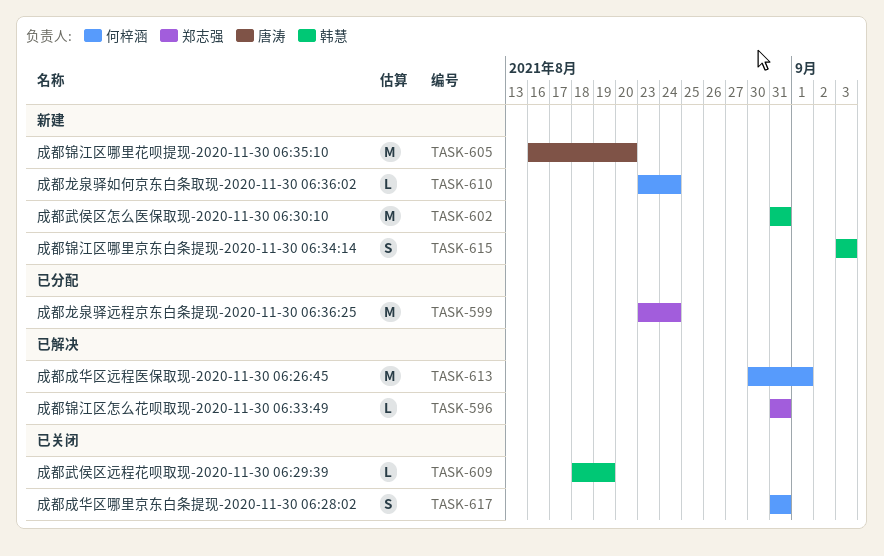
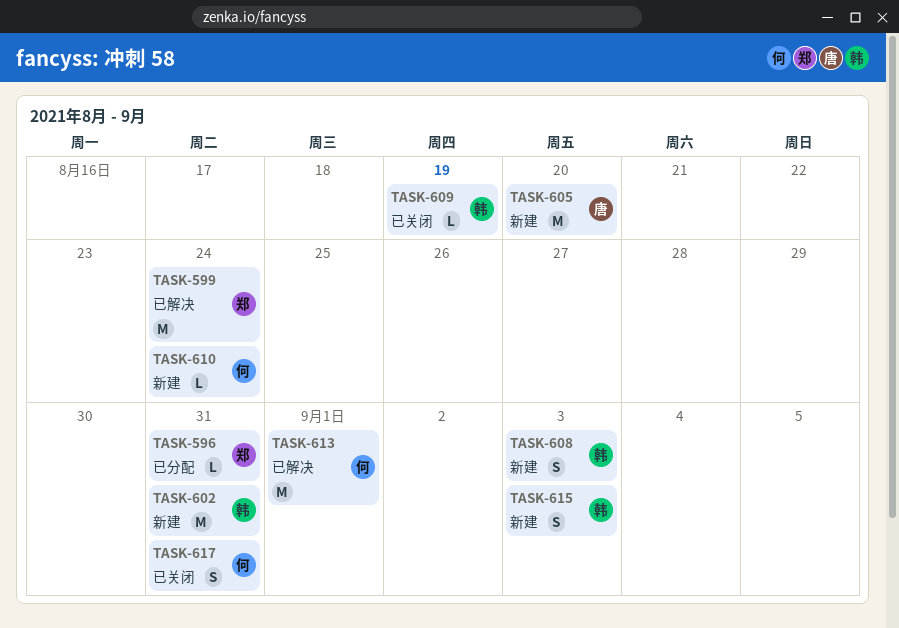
TASK-596, status: 已解决 -> 已分配
TASK-599, status: 已分配 -> 已解决
TASK-608: none -> present

